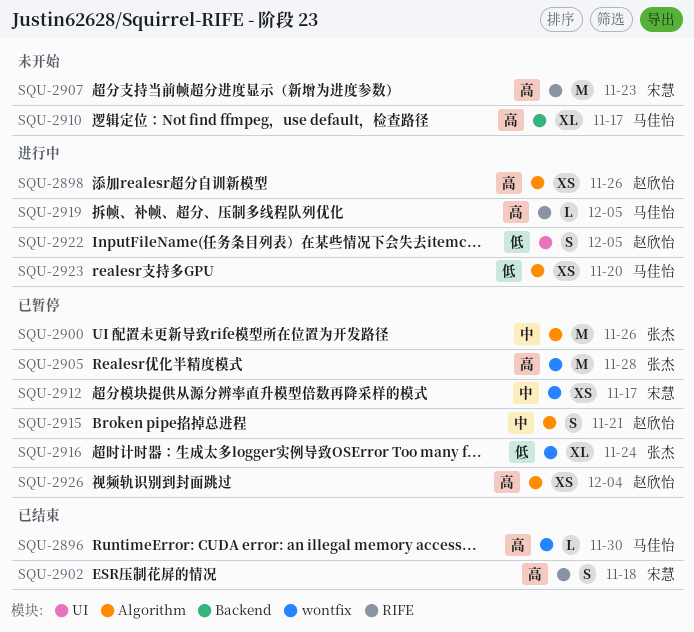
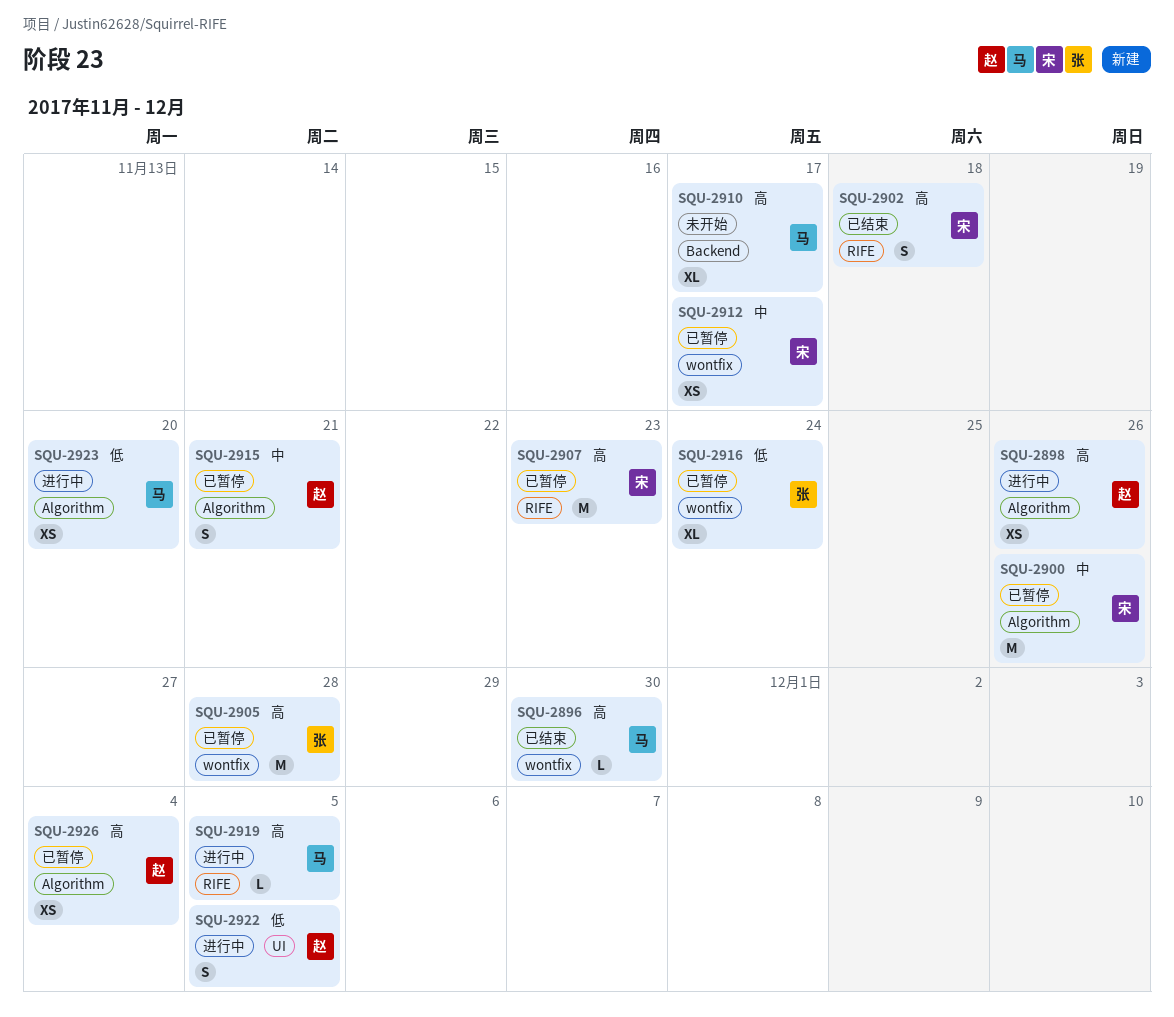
SQU-2900, owner: 张杰 -> 宋慧
SQU-2907, status: 未开始 -> 已暂停

